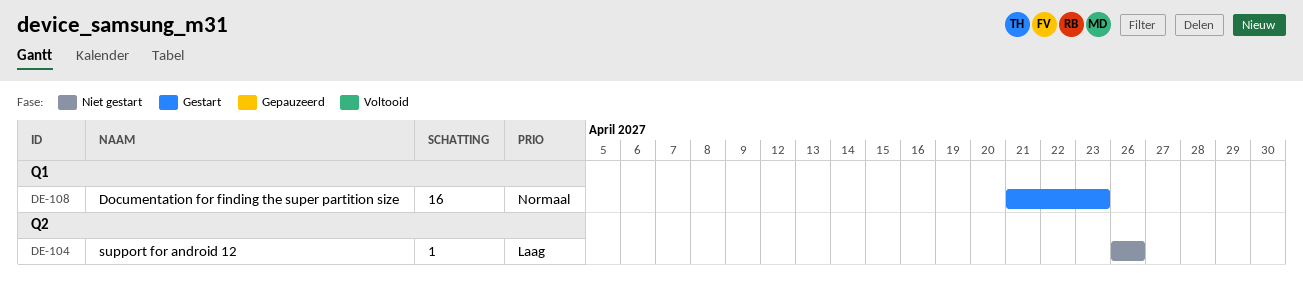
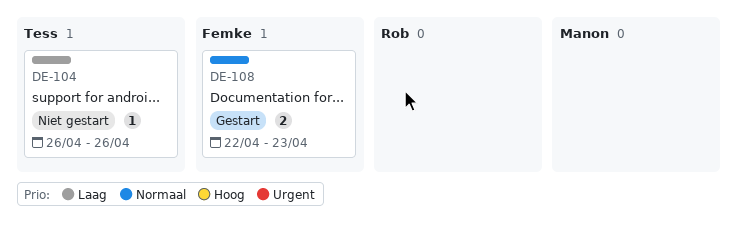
DE-108, estimate: 16 -> 2
DE-108, start: Apr 21 -> Apr 22

